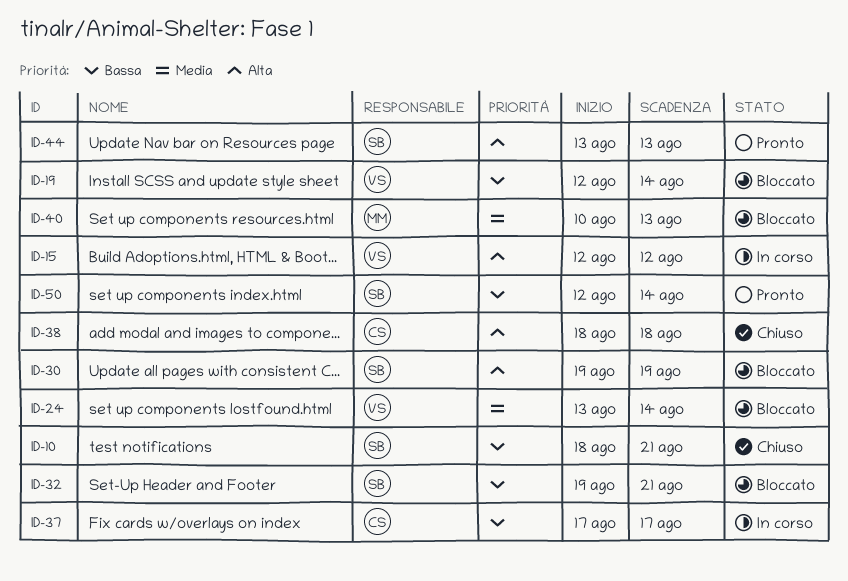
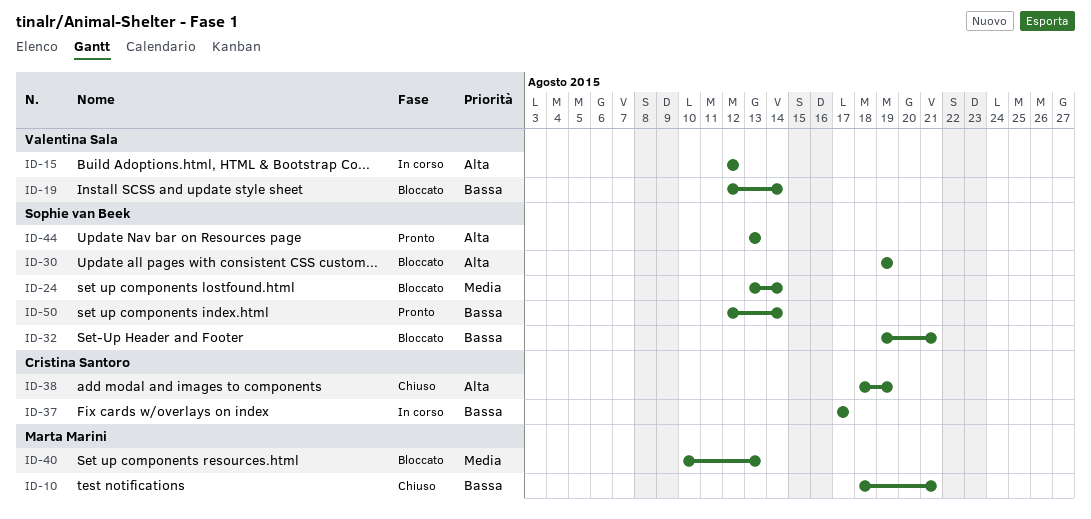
ID-10, owner: Sophie van Beek -> Marta Marini
ID-24, owner: Valentina Sala -> Sophie van Beek
ID-38, due: Aug 18 -> Aug 19

